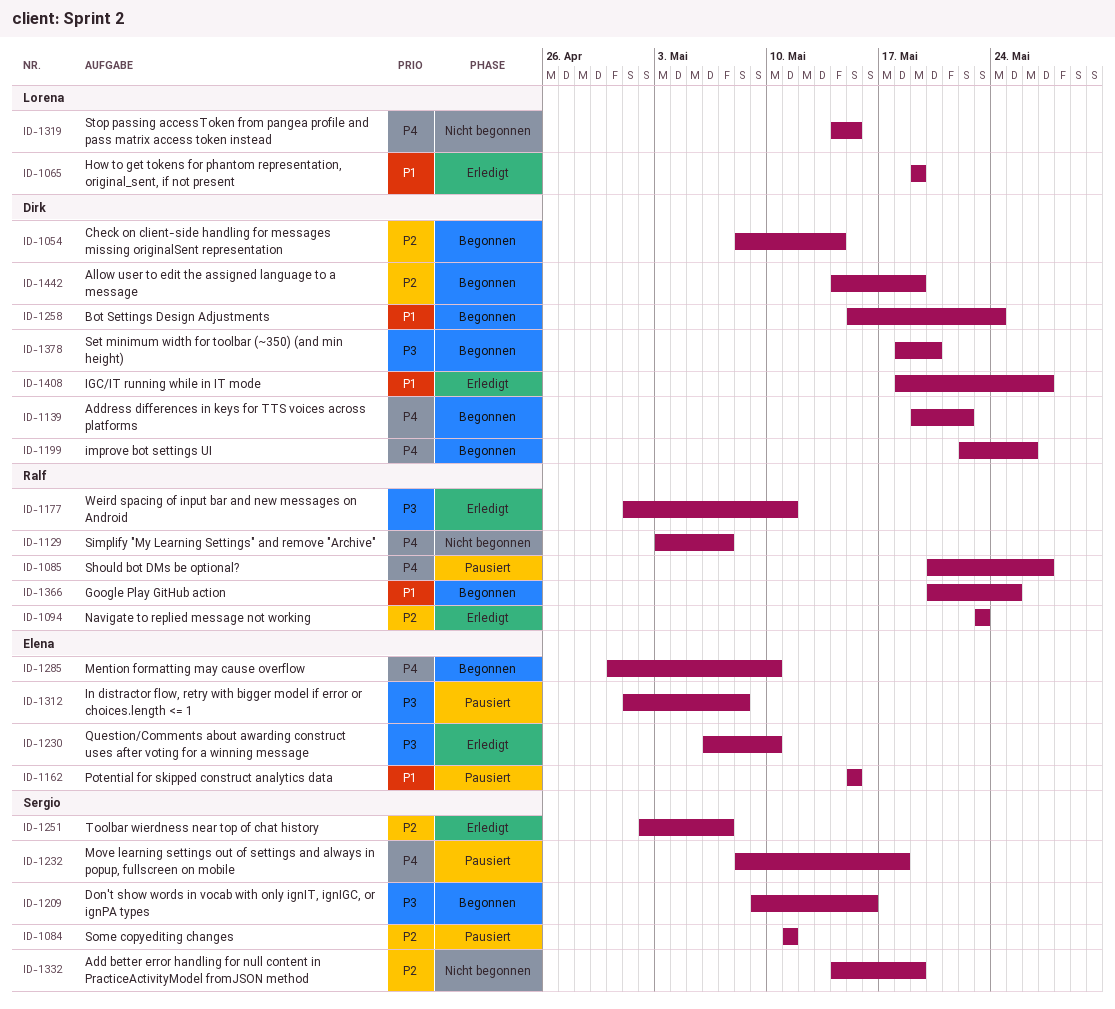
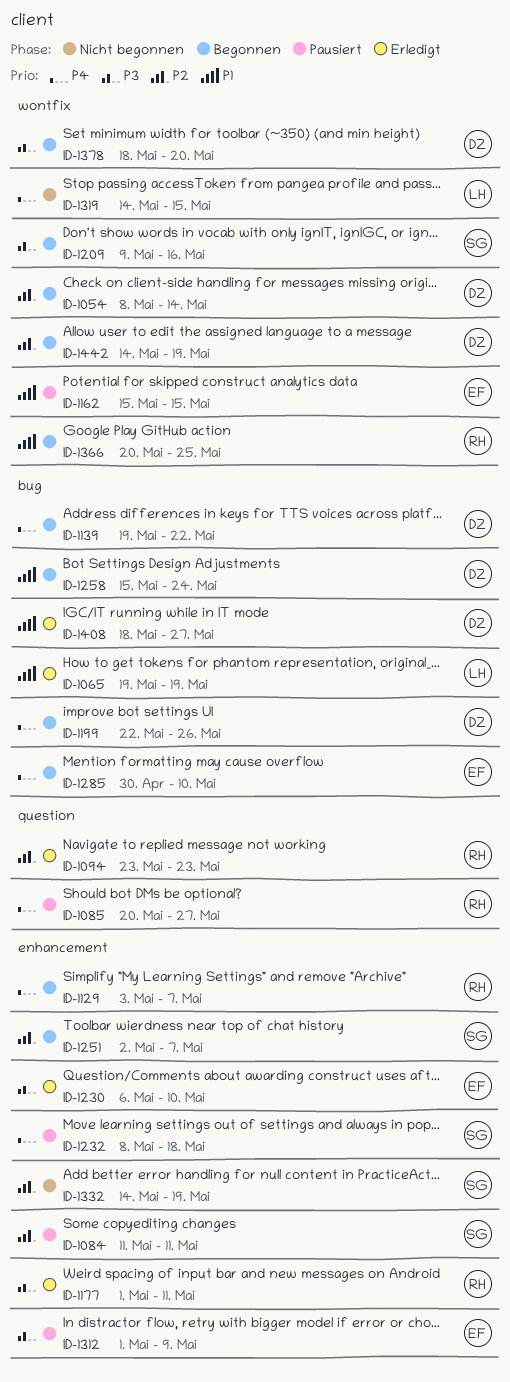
ID-1129, status: Nicht begonnen -> Begonnen
ID-1251, status: Erledigt -> Begonnen
ID-1312, due: May 8 -> May 9

